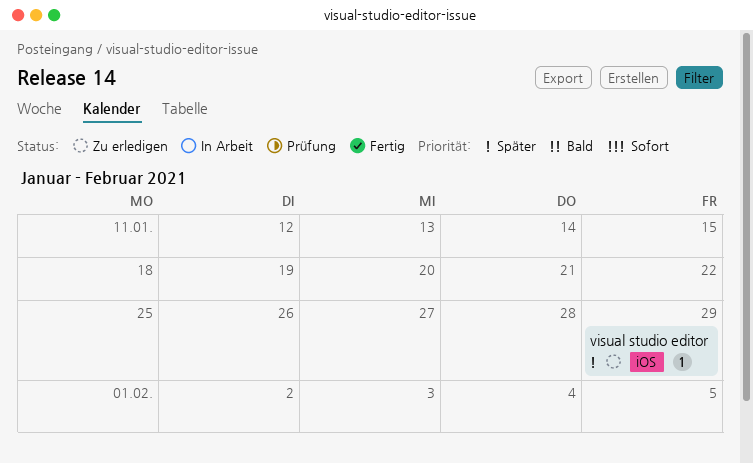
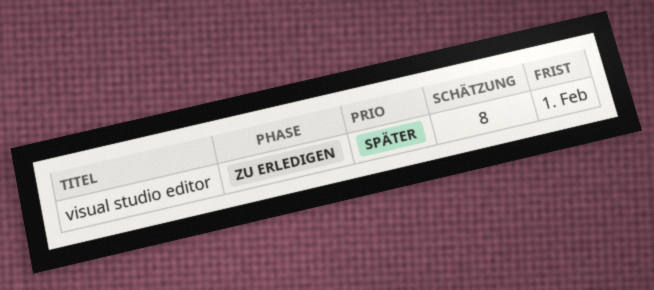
visual studio editor, estimate: 1 -> 8
visual studio editor, due: Jan 29 -> Feb 1

